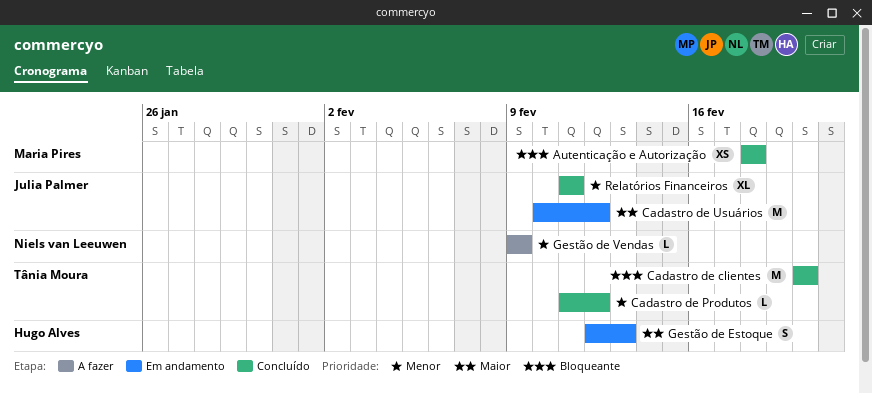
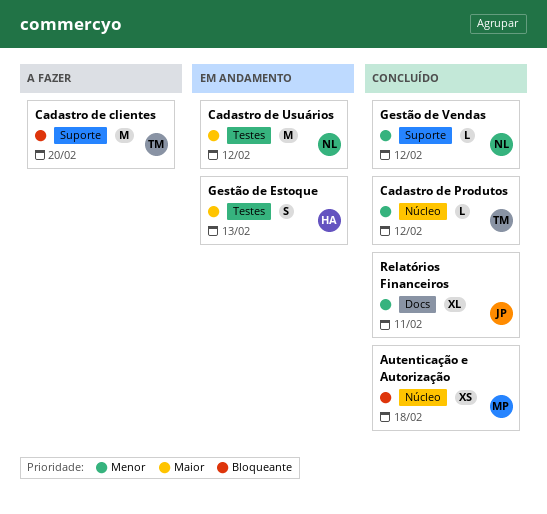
Cadastro de clientes, status: Concluído -> A fazer
Cadastro de Usuários, owner: Julia Palmer -> Niels van Leeuwen
Gestão de Vendas, status: A fazer -> Concluído
Gestão de Vendas, due: Feb 9 -> Feb 12

